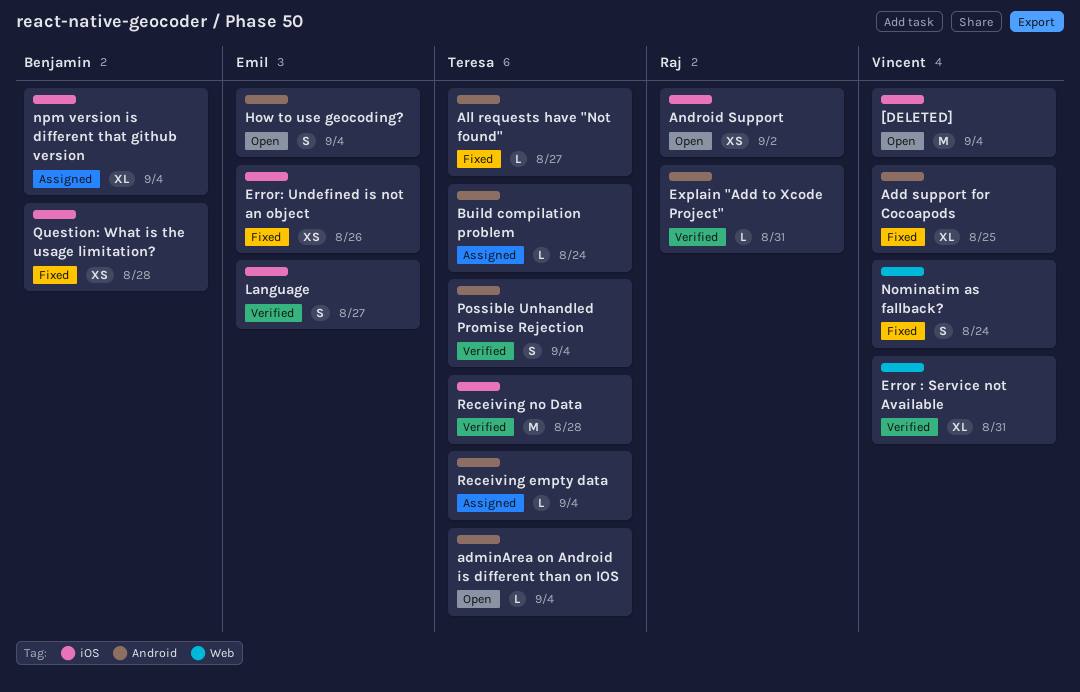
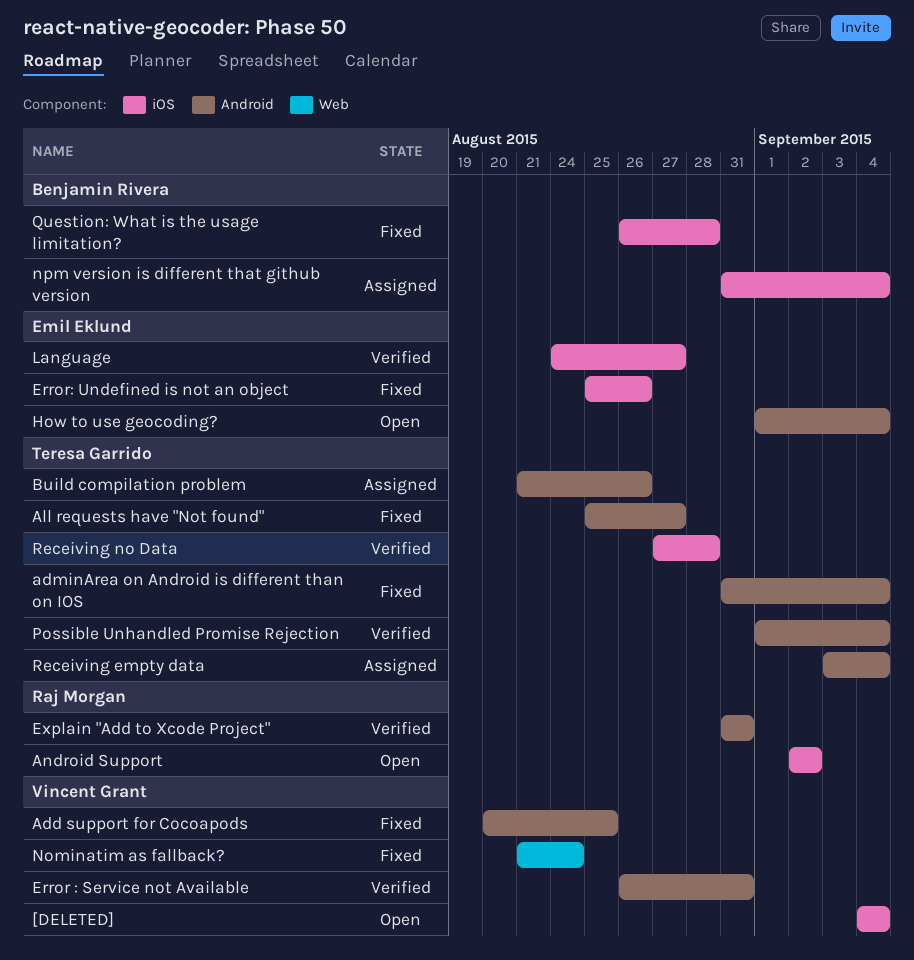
adminArea on Android is different than on IOS, status: Open -> Fixed
Build compilation problem, due: Aug 24 -> Aug 26
Error : Service not Available, label: Web -> Android

